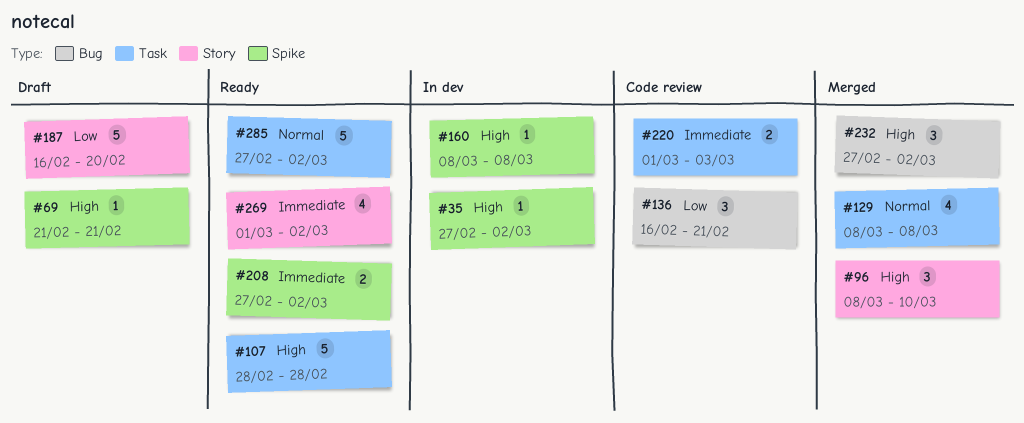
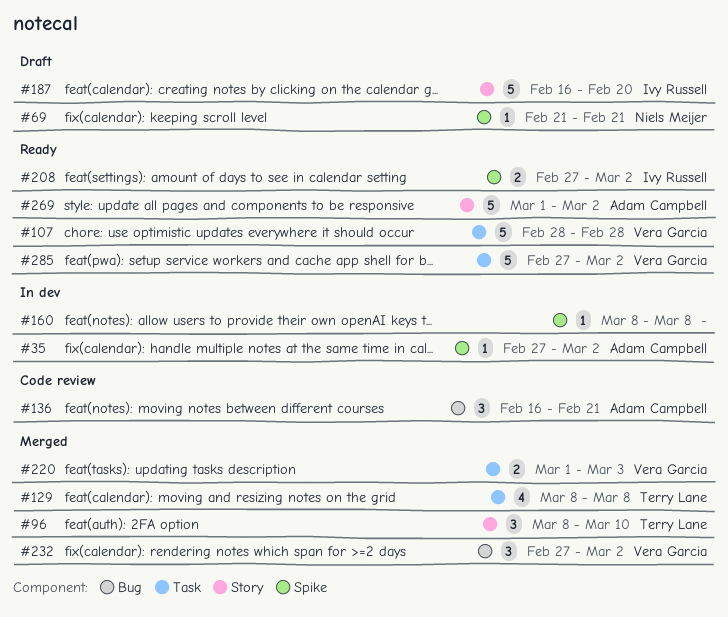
#220, status: Code review -> Merged
#269, estimate: 4 -> 5

